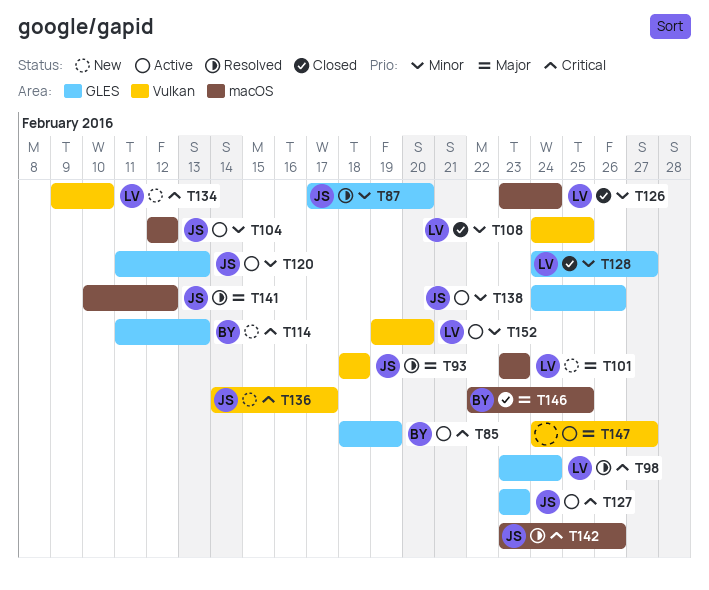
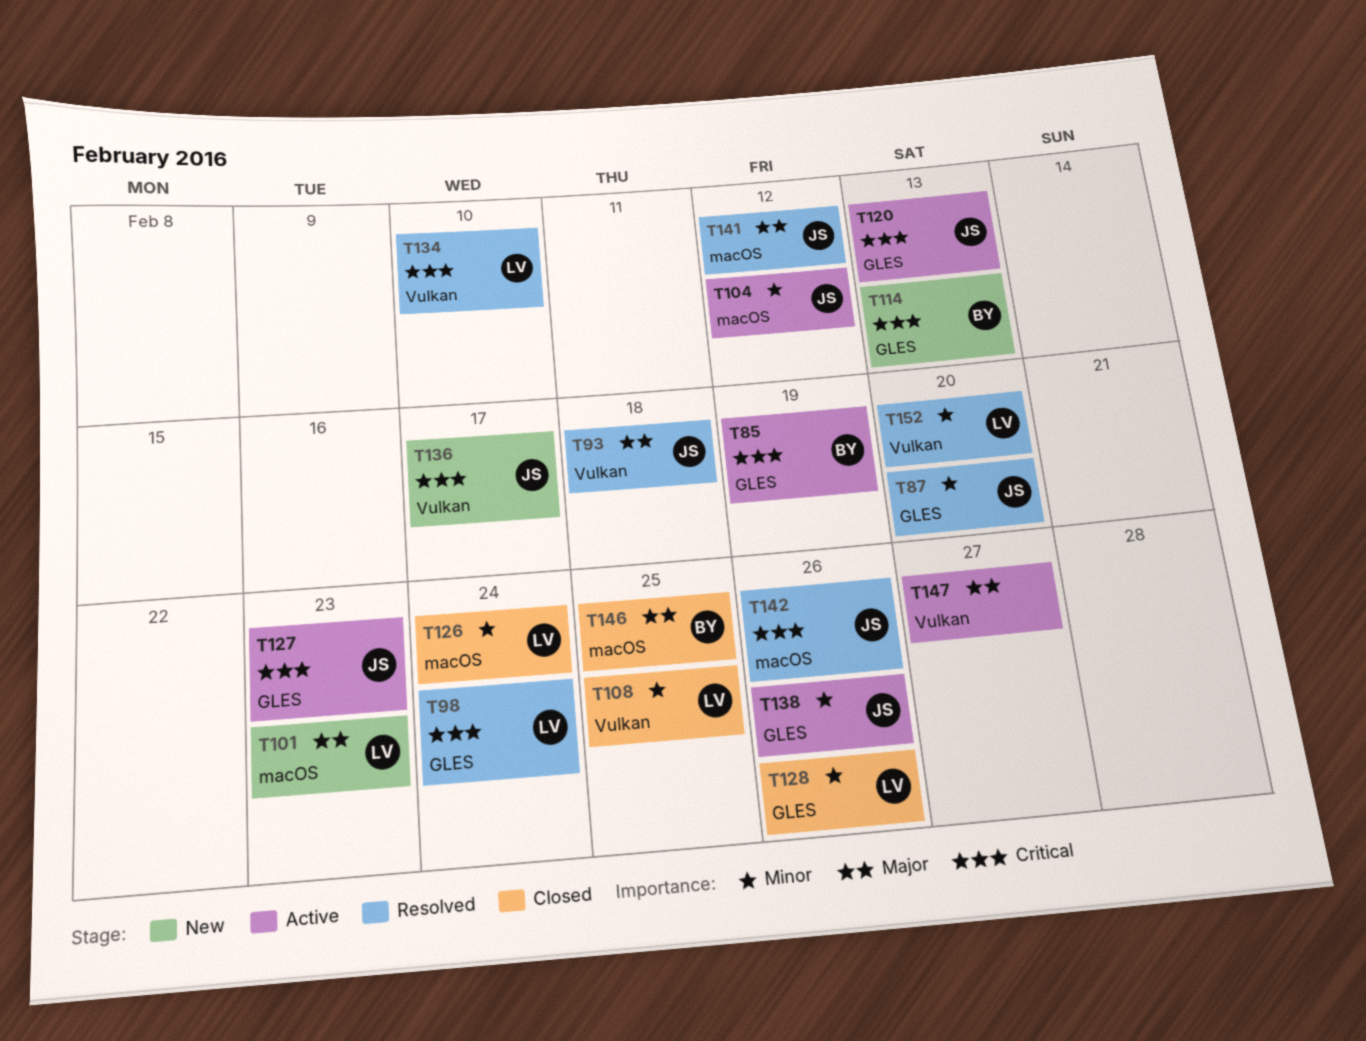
T120, priority: Minor -> Critical
T128, due: Feb 27 -> Feb 26
T134, status: New -> Resolved
T152, status: Active -> Resolved

